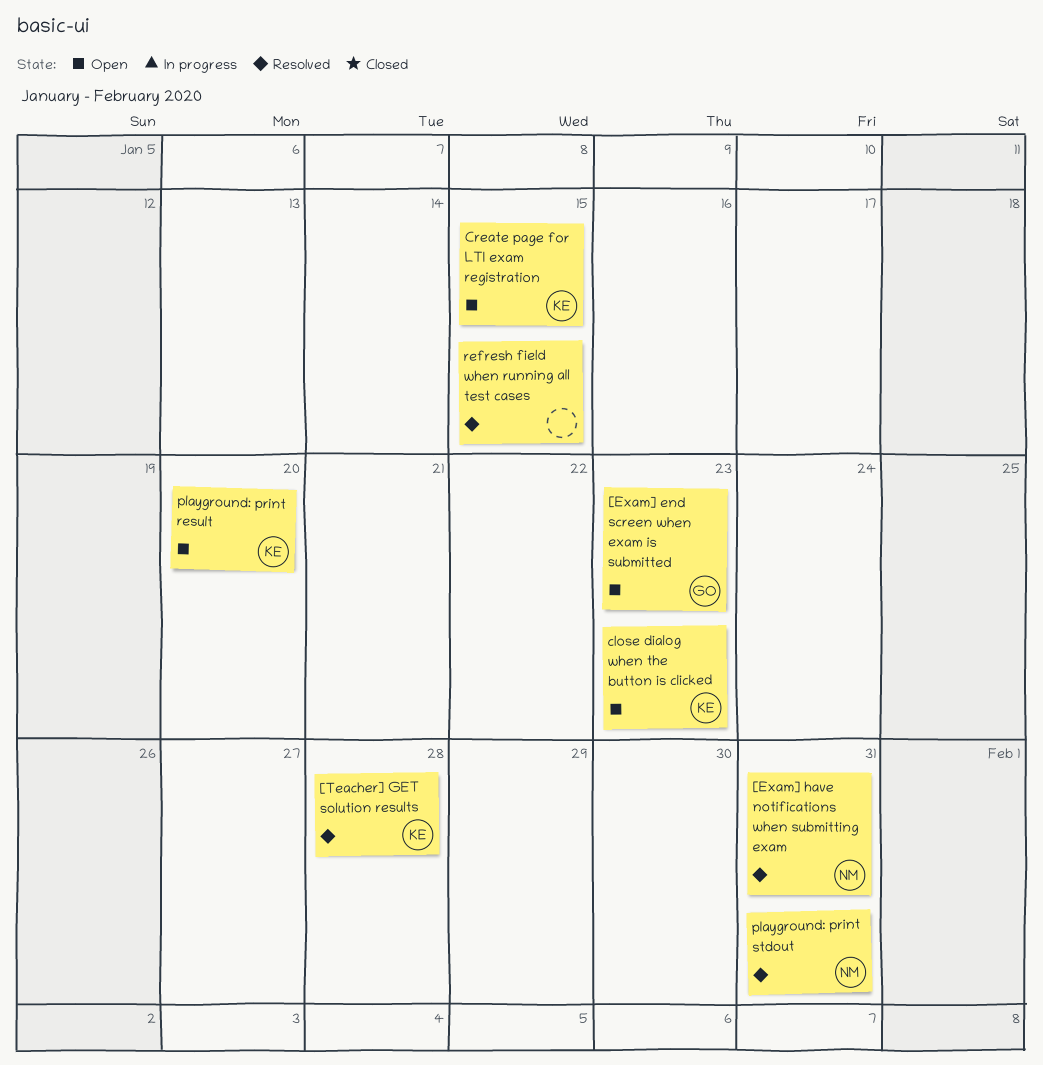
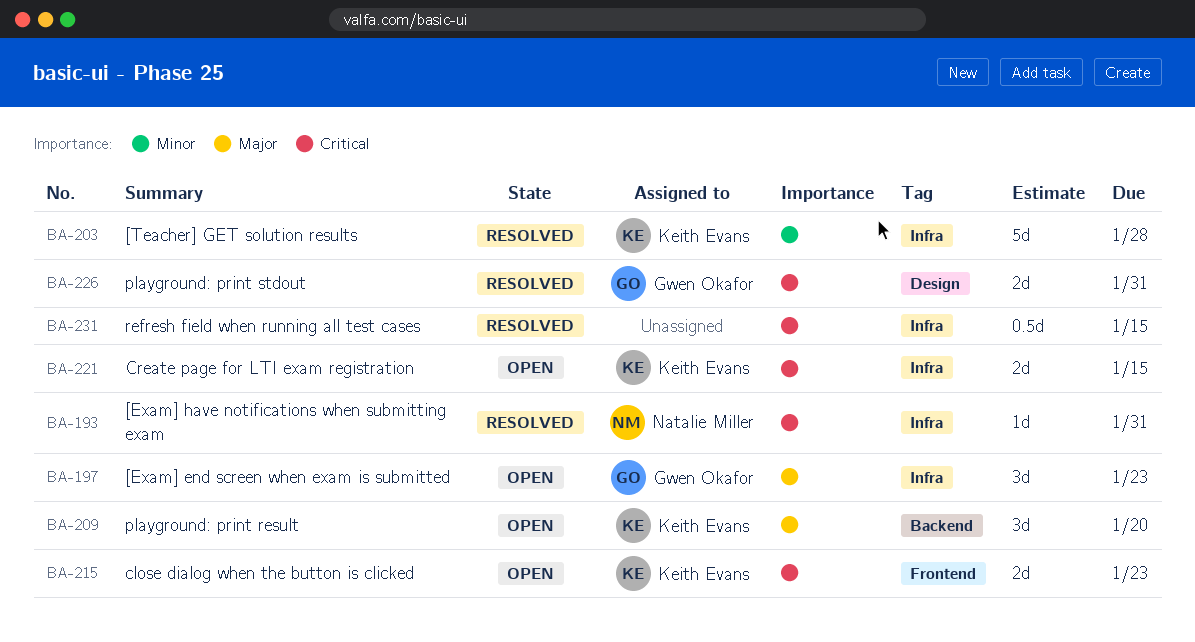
playground: print stdout, owner: Natalie Miller -> Gwen Okafor

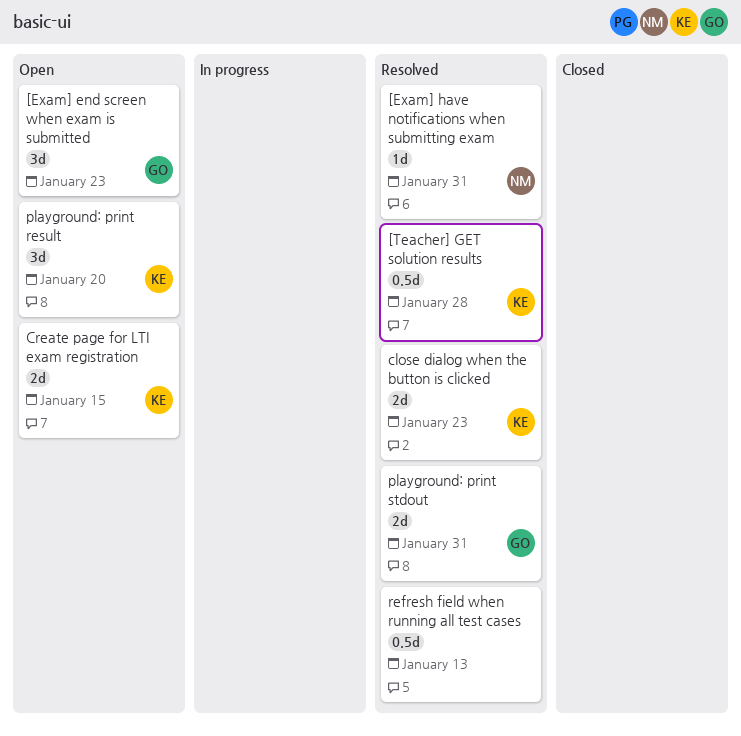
[Teacher] GET solution results, estimate: 5d -> 0.5d
close dialog when the button is clicked, status: Open -> Resolved
refresh field when running all test cases, due: Jan 15 -> Jan 13

